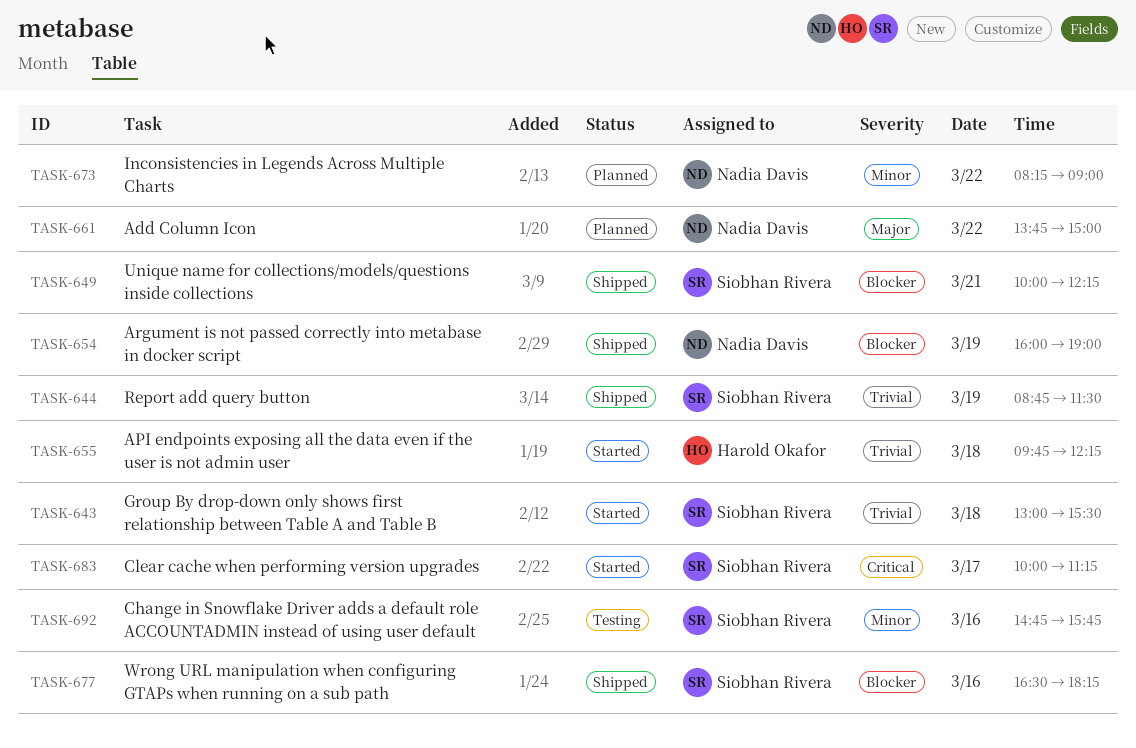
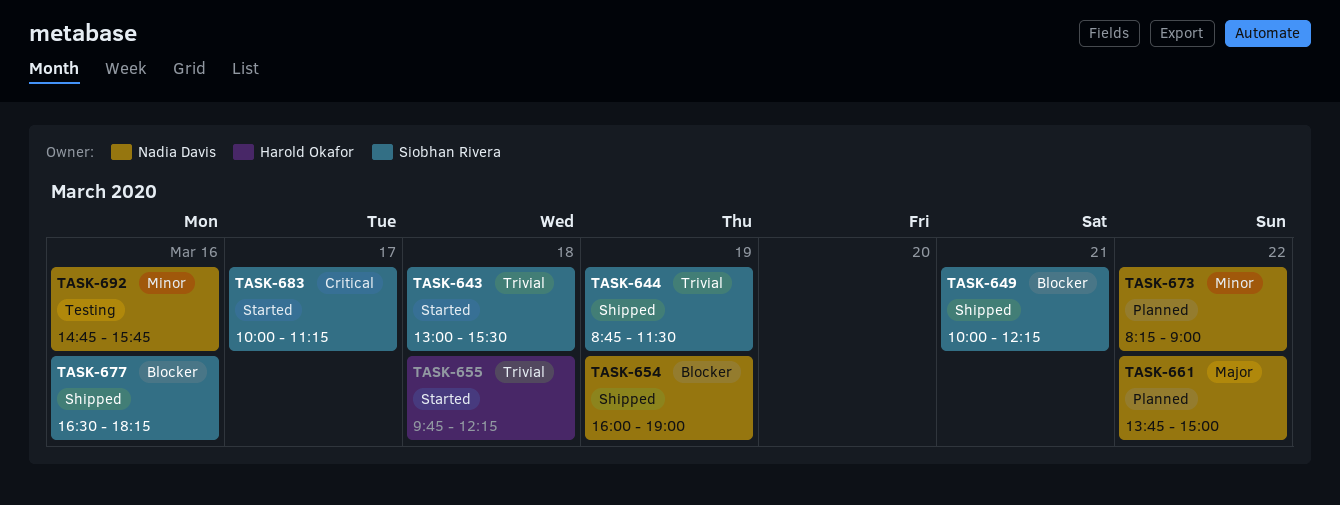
TASK-692, owner: Siobhan Rivera -> Nadia Davis

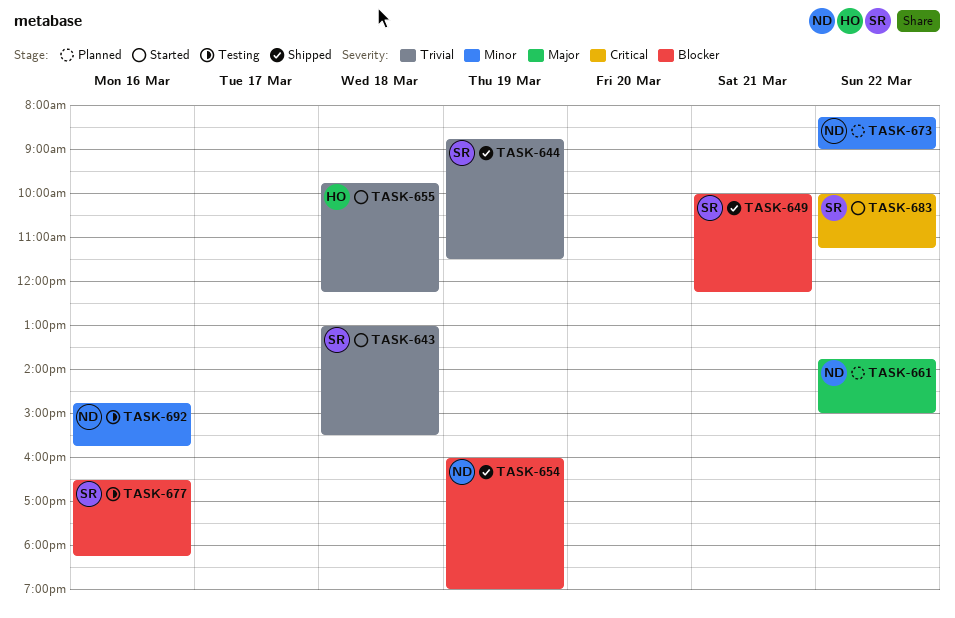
TASK-677, status: Shipped -> Testing
TASK-683, day: Mar 17 -> Mar 22

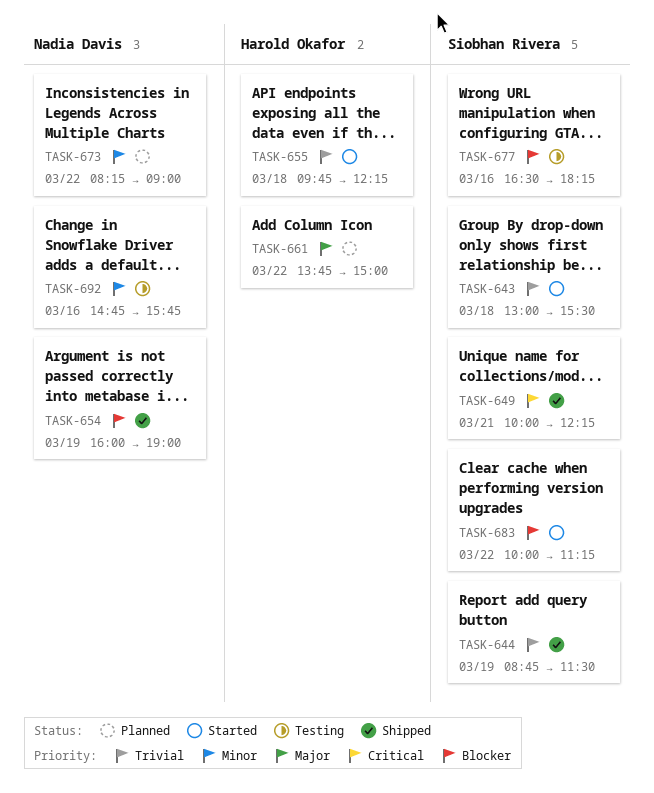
TASK-649, priority: Blocker -> Critical
TASK-661, owner: Nadia Davis -> Harold Okafor
TASK-683, priority: Critical -> Blocker

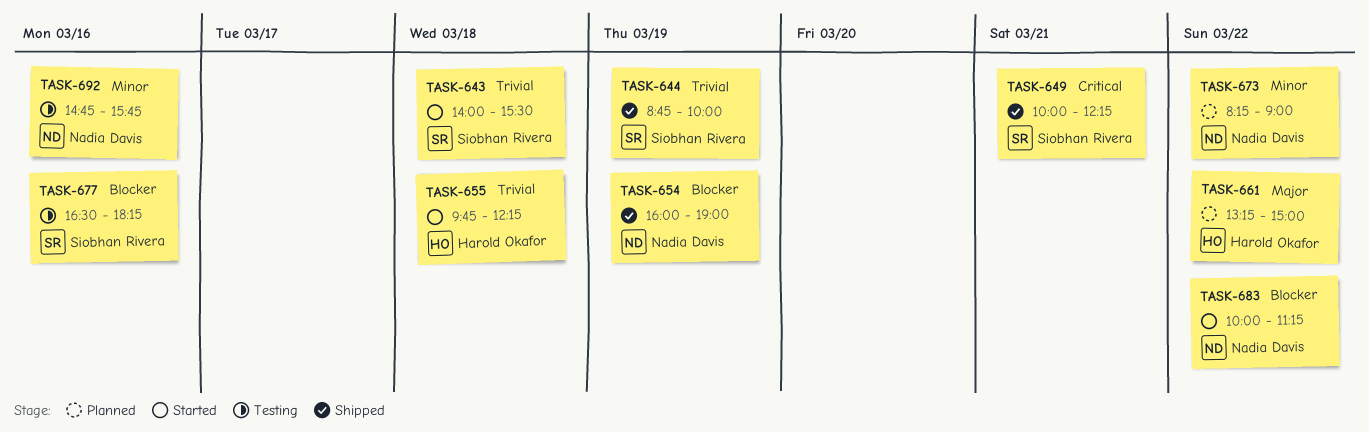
TASK-643, begins: 13:00 -> 14:00
TASK-644, ends: 11:30 -> 10:00
TASK-661, begins: 13:45 -> 13:15
TASK-683, owner: Siobhan Rivera -> Nadia Davis

